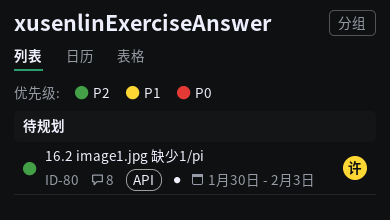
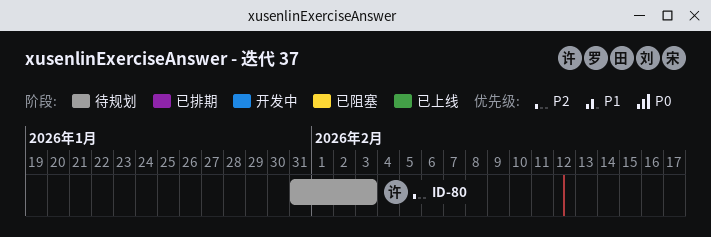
ID-80, start: Jan 30 -> Jan 31

